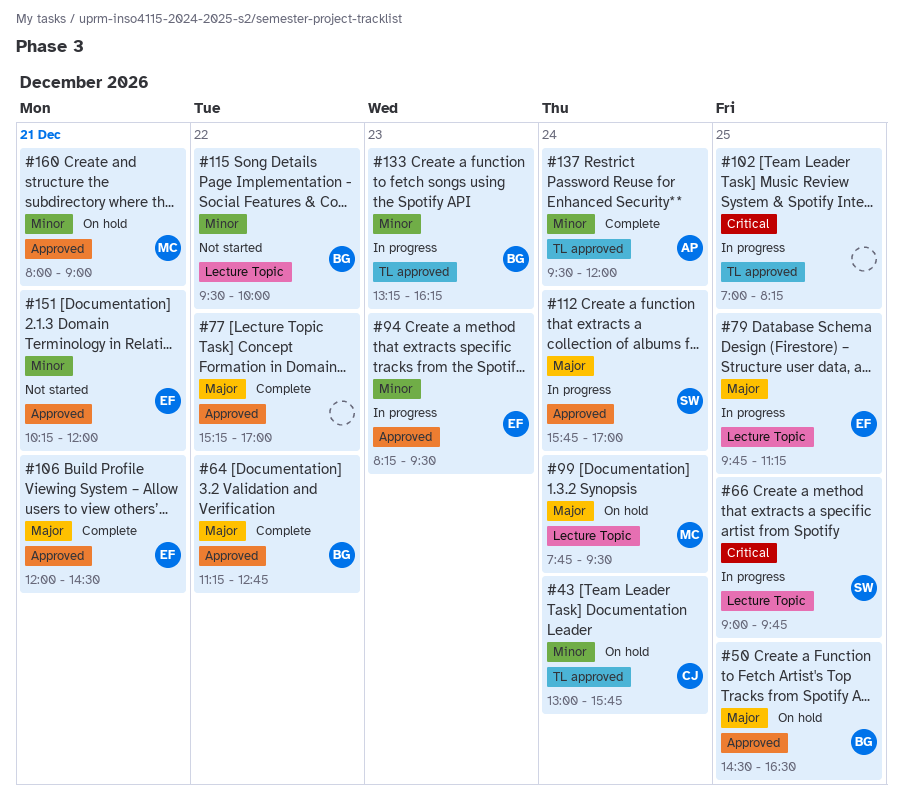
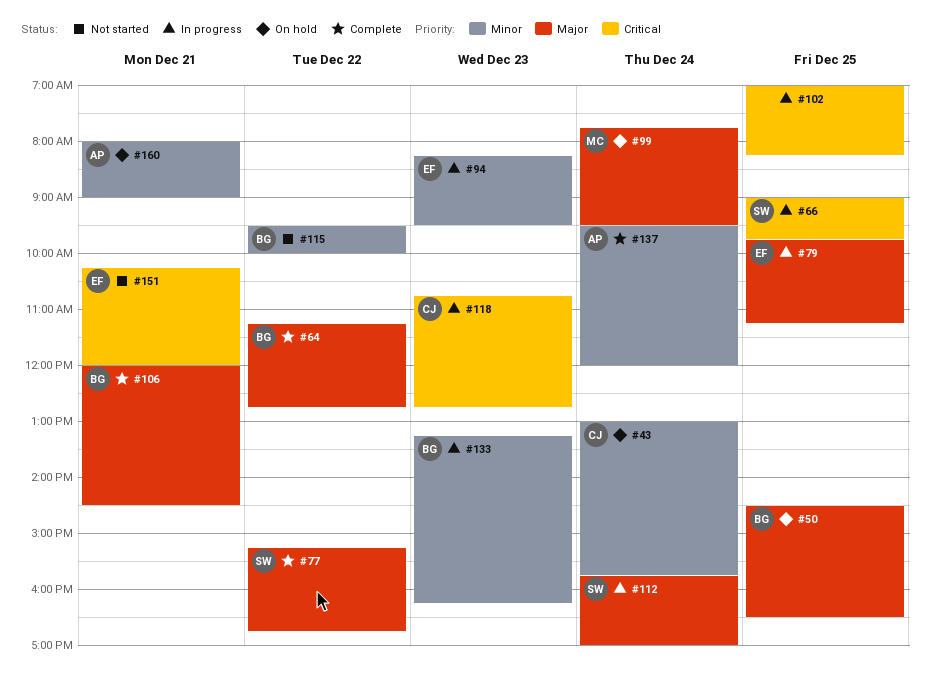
#77, owner: none -> SW
#77, ends: 17:00 -> 16:45
#106, owner: EF -> BG
#118: none -> present
#151, priority: Minor -> Critical
#160, owner: MC -> AP

